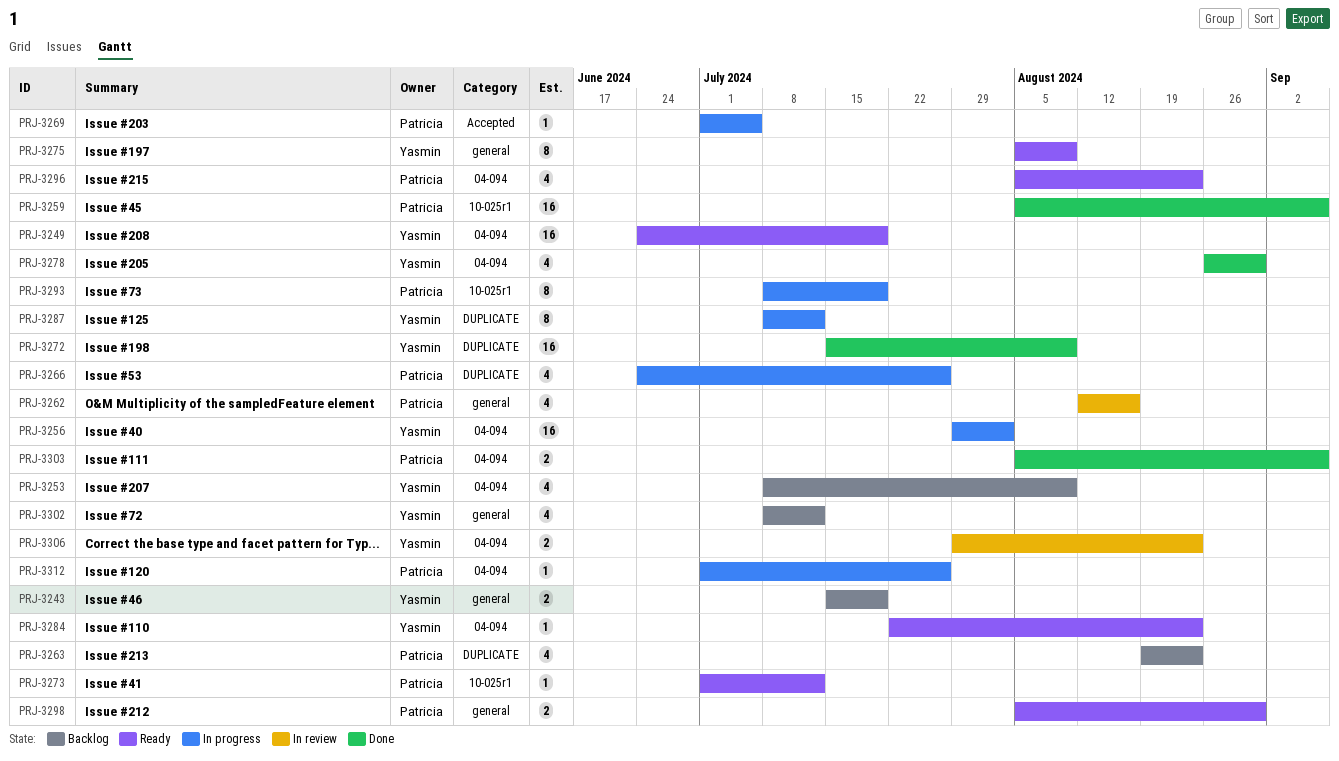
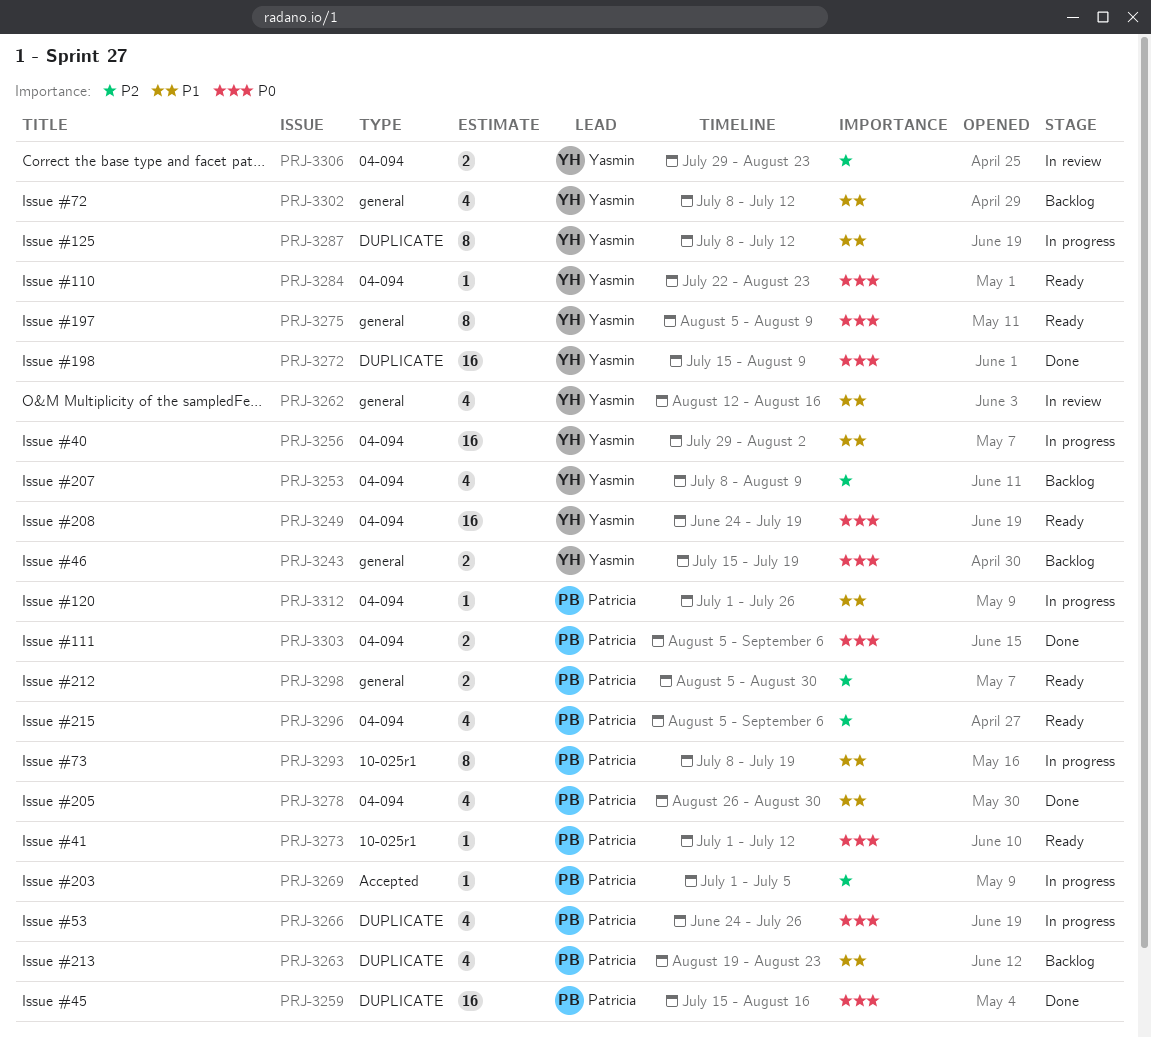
PRJ-3259, label: 10-025r1 -> DUPLICATE
PRJ-3259, start: Aug 5 -> Jul 15
PRJ-3259, due: Sep 6 -> Aug 16
PRJ-3262, owner: Patricia -> Yasmin
PRJ-3278, owner: Yasmin -> Patricia
PRJ-3296, due: Aug 23 -> Sep 6

